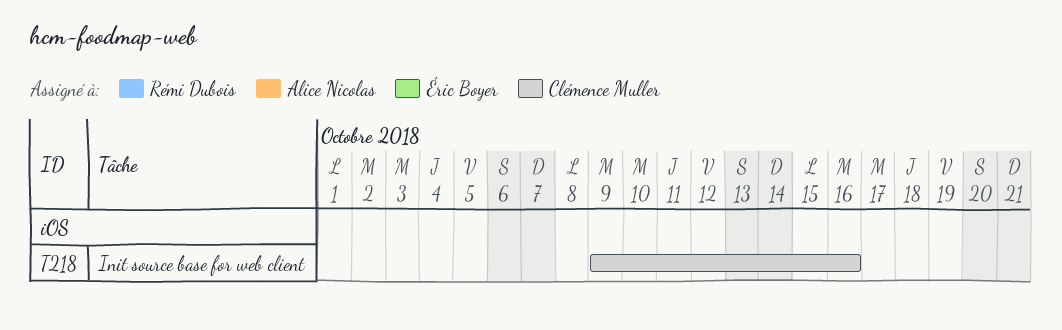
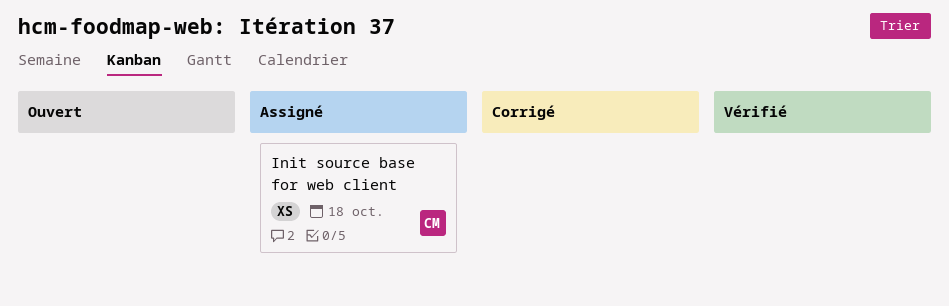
Init source base for web client, due: Oct 16 -> Oct 18

